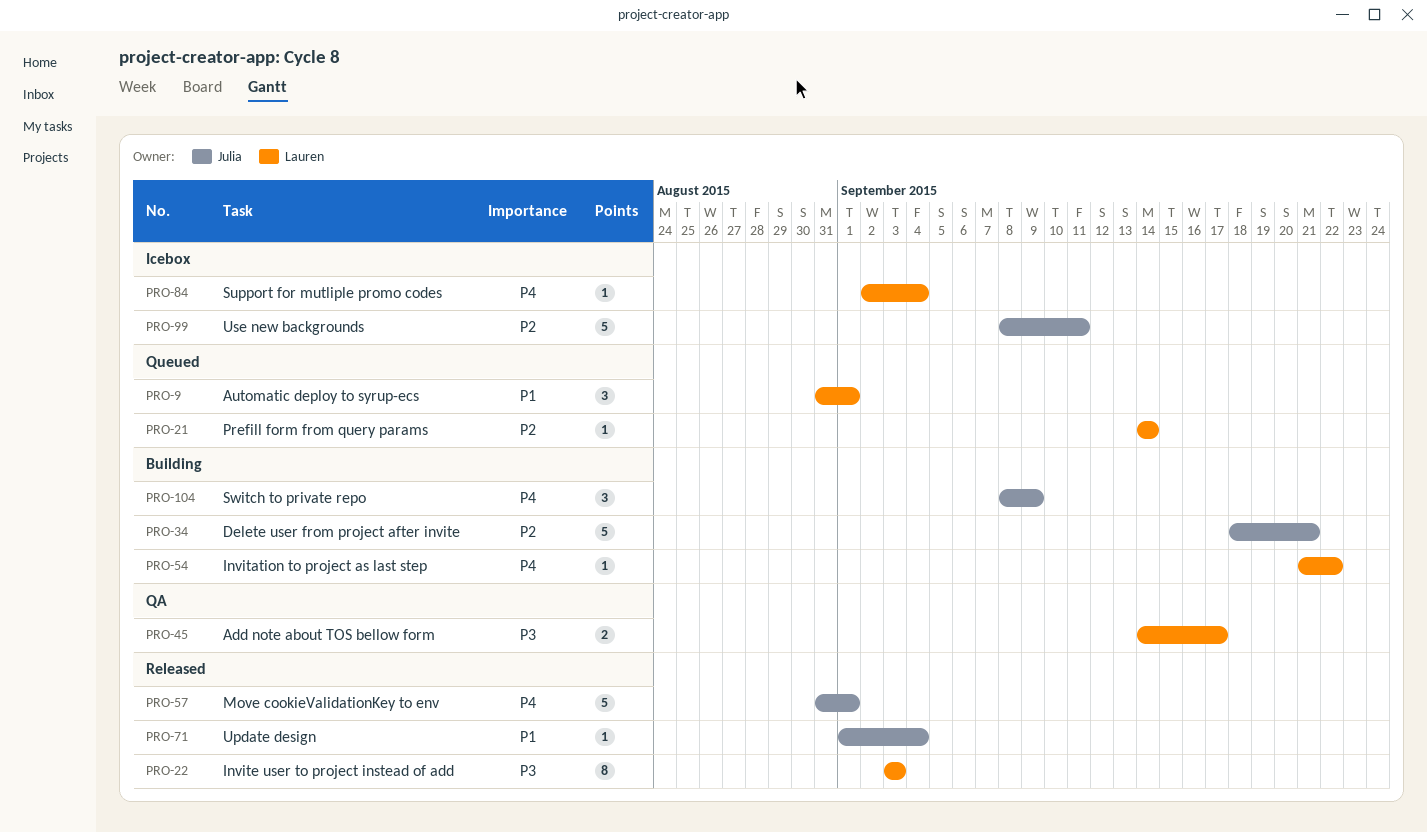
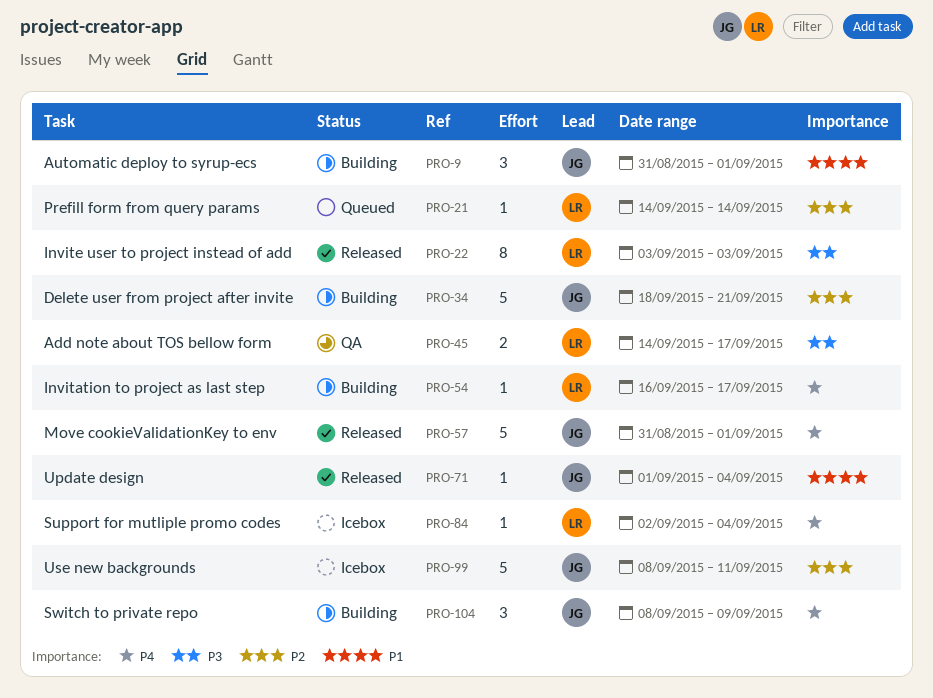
PRO-9, status: Queued -> Building
PRO-9, owner: Lauren -> Julia
PRO-54, start: Sep 21 -> Sep 16
PRO-54, due: Sep 22 -> Sep 17

